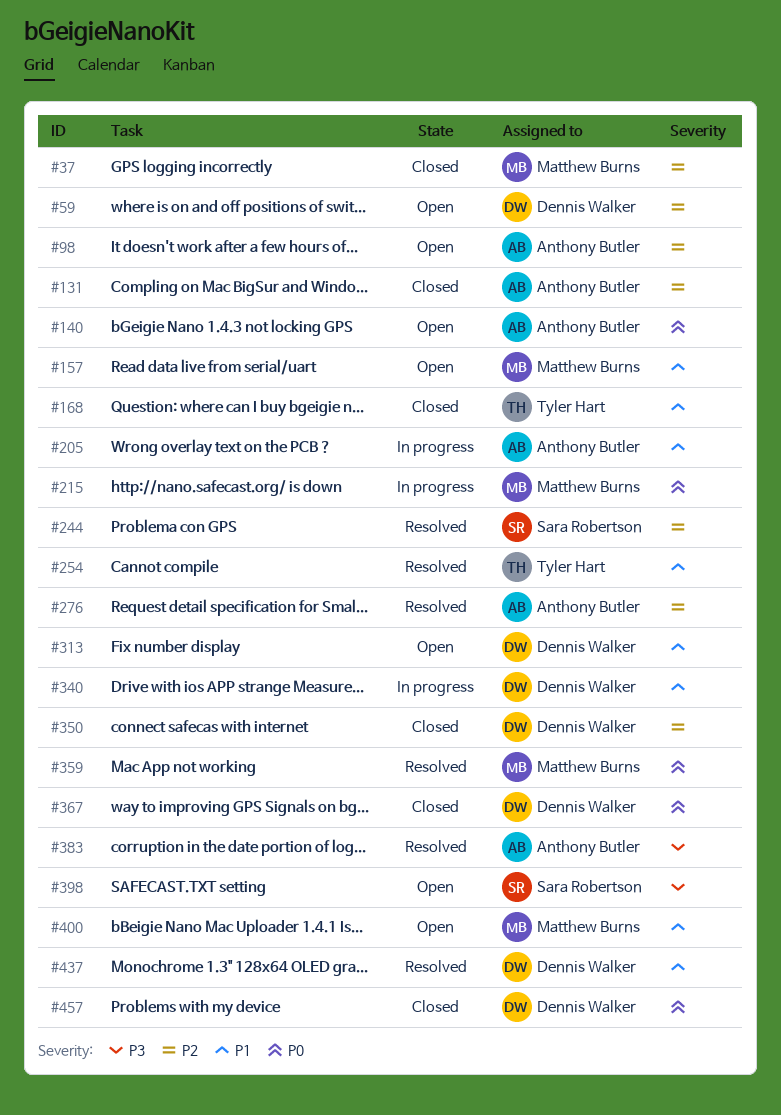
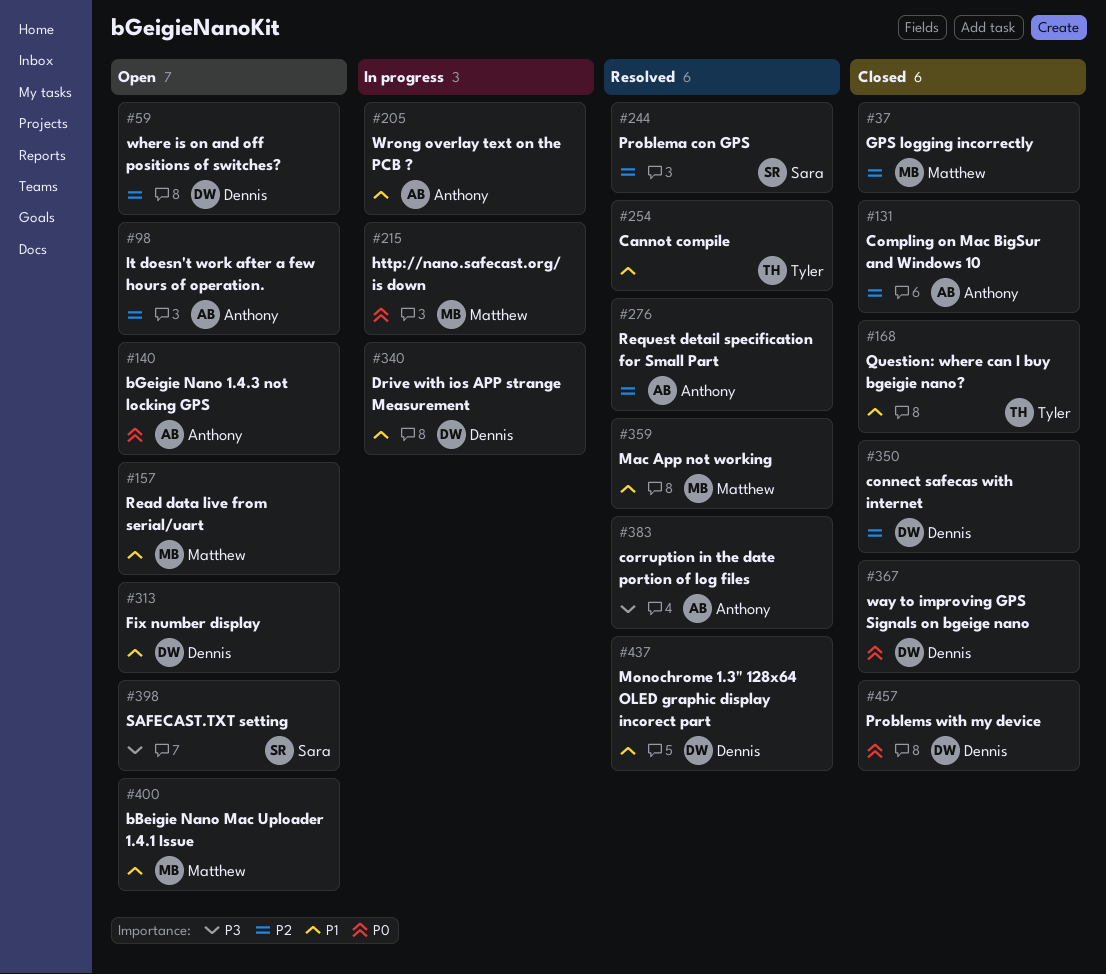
#359, priority: P0 -> P1

